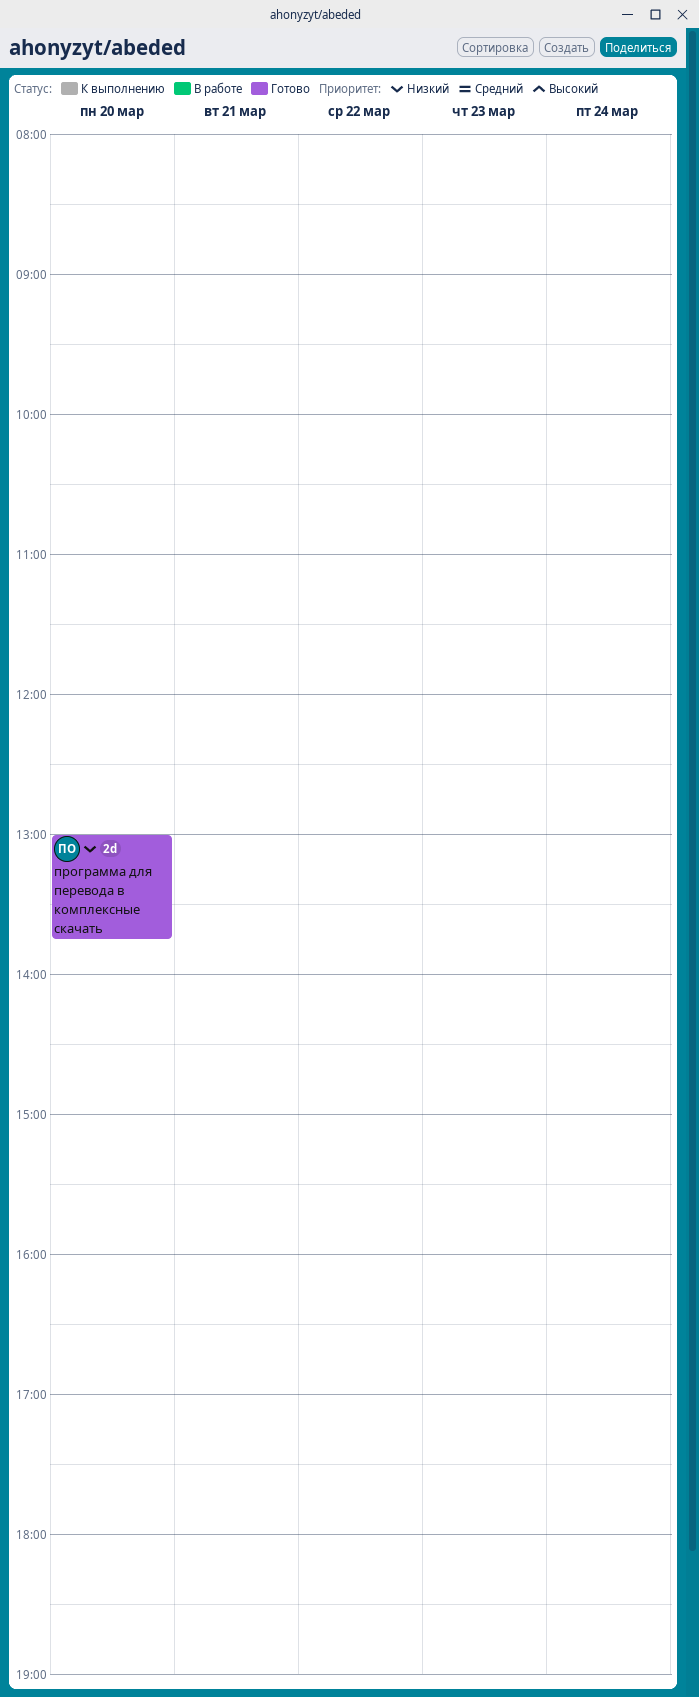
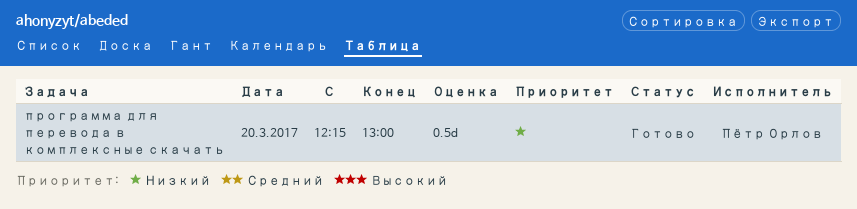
программа для перевода в комплексные скачать, estimate: 2d -> 0.5d
программа для перевода в комплексные скачать, begins: 13:00 -> 12:15
программа для перевода в комплексные скачать, ends: 13:45 -> 13:00

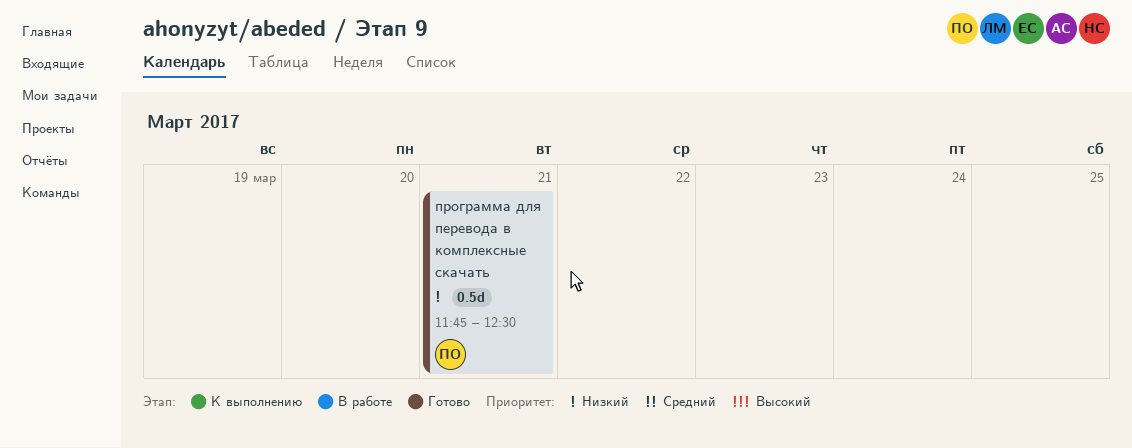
программа для перевода в комплексные скачать, day: Mar 20 -> Mar 21
программа для перевода в комплексные скачать, begins: 12:15 -> 11:45
программа для перевода в комплексные скачать, ends: 13:00 -> 12:30

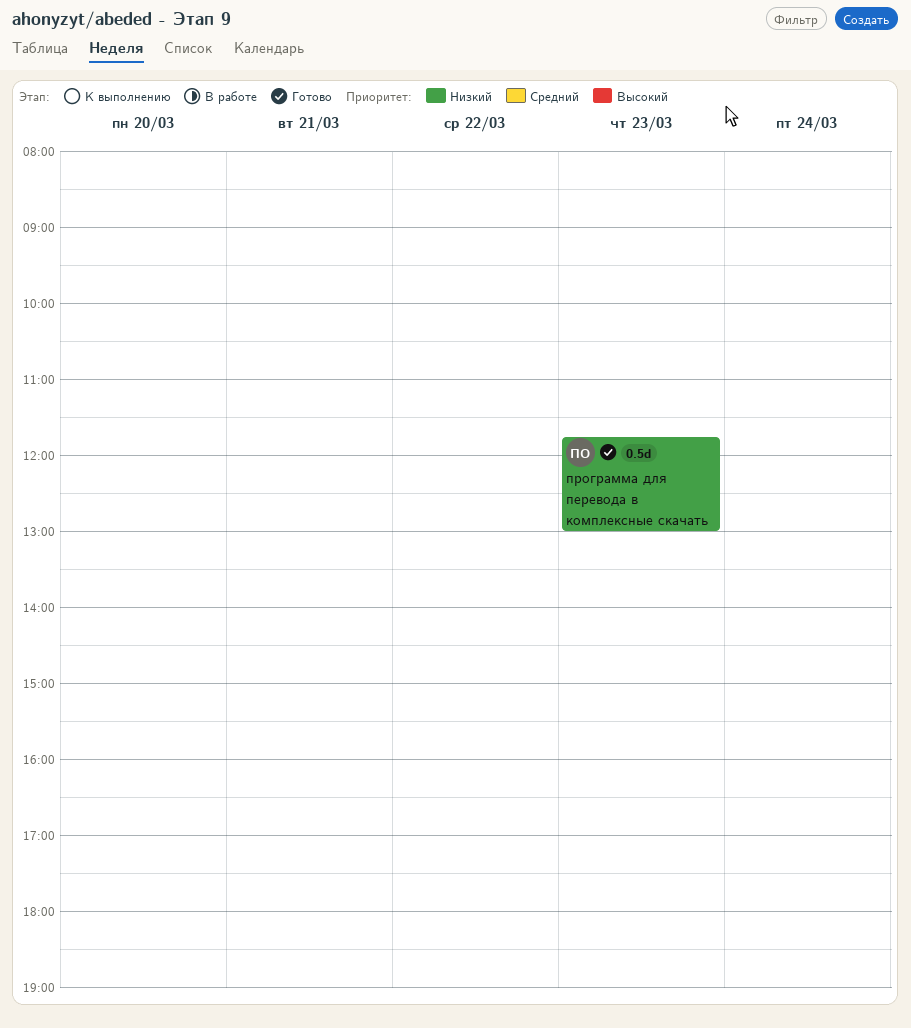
программа для перевода в комплексные скачать, day: Mar 21 -> Mar 23
программа для перевода в комплексные скачать, ends: 12:30 -> 13:00

